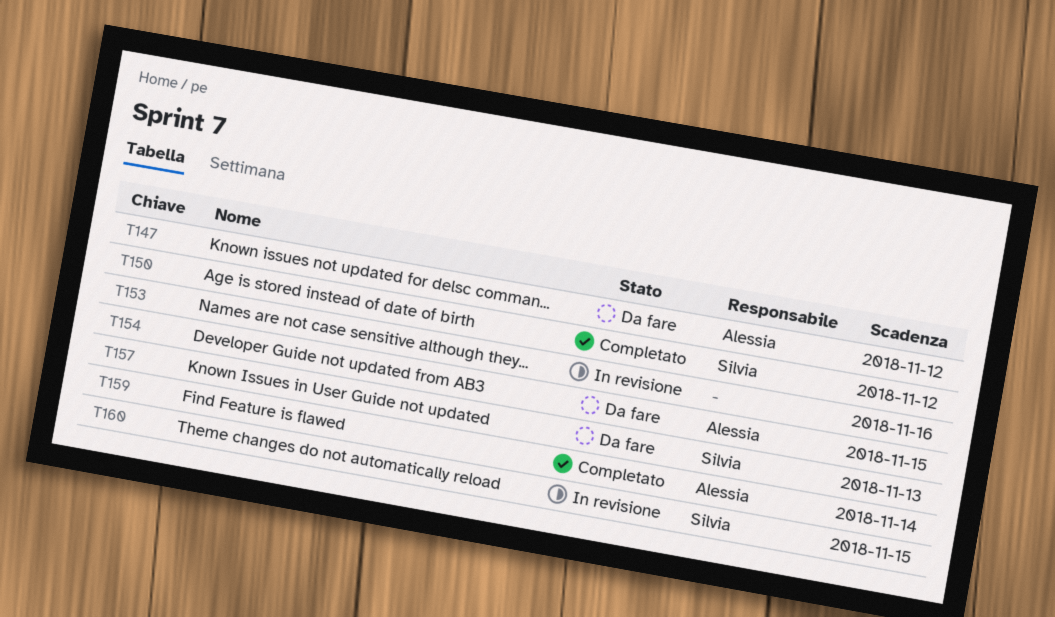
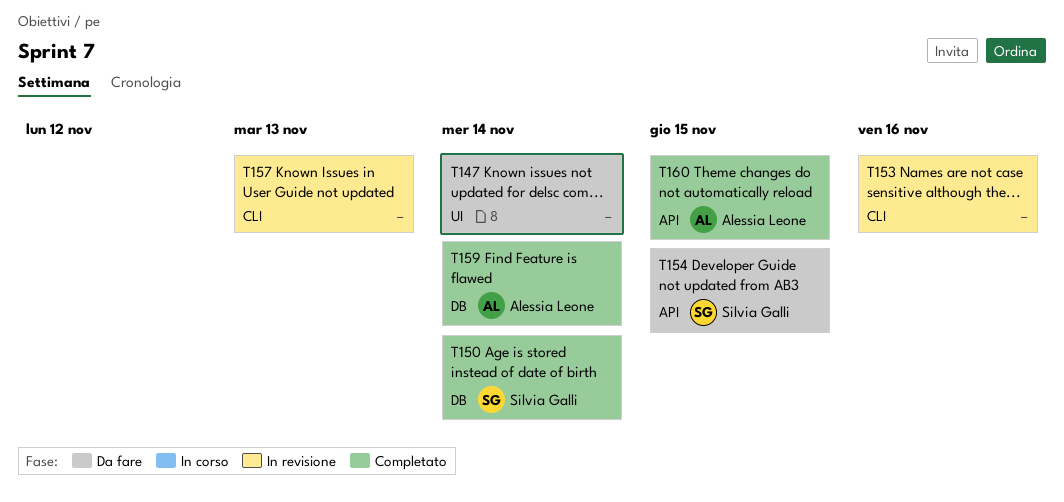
T147, owner: Alessia Leone -> none
T147, due: Nov 12 -> Nov 14
T150, due: Nov 12 -> Nov 14
T154, owner: Alessia Leone -> Silvia Galli
T157, status: Da fare -> In revisione
T157, owner: Silvia Galli -> none
T160, status: In revisione -> Completato
T160, owner: Silvia Galli -> Alessia Leone

